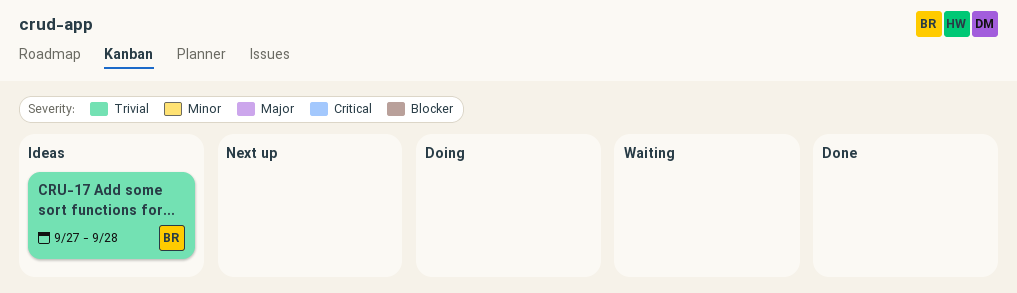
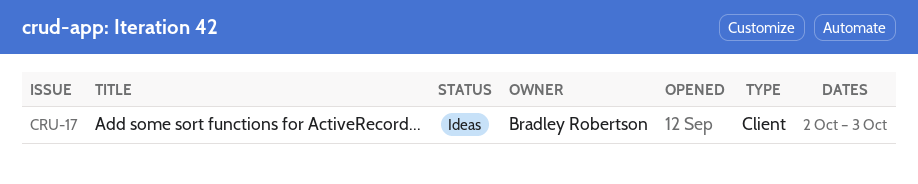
CRU-17, start: Sep 27 -> Oct 2
CRU-17, due: Sep 28 -> Oct 3

